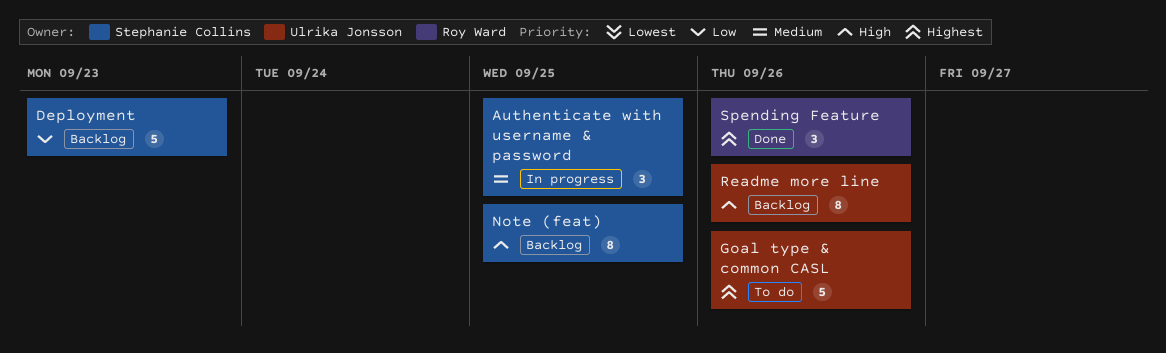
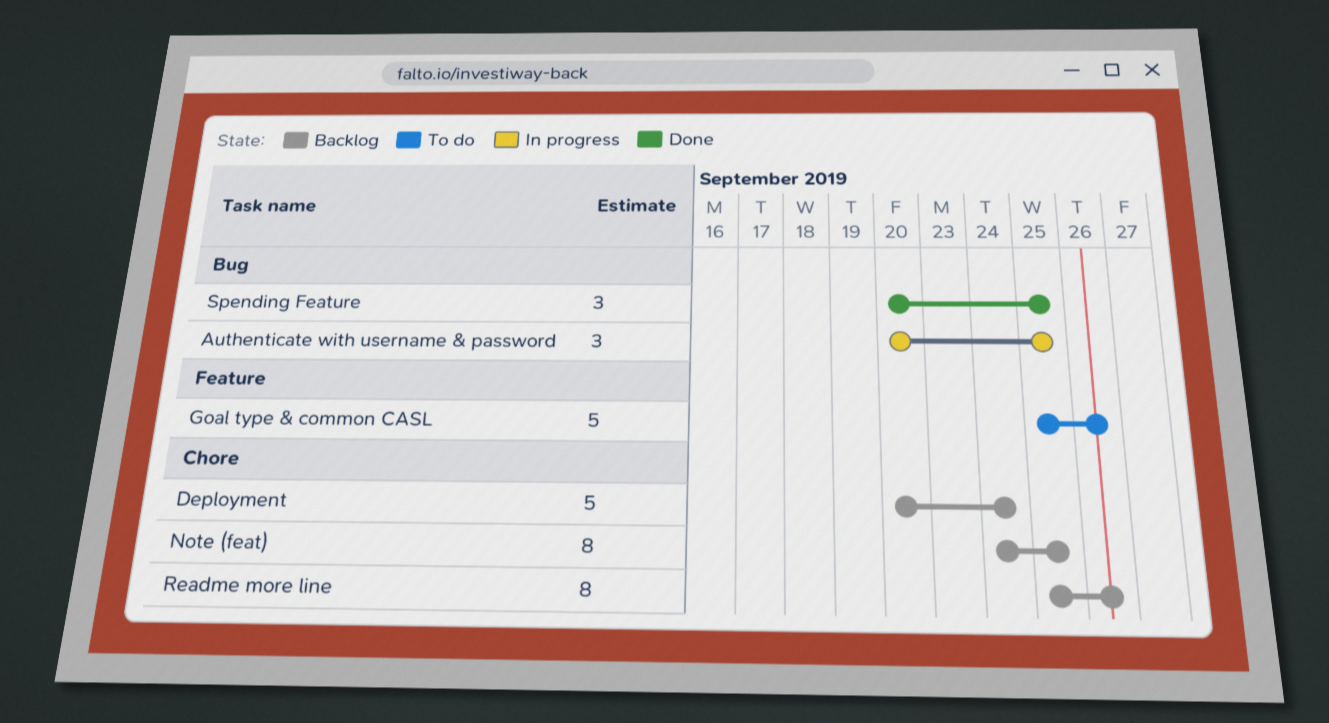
Deployment, due: Sep 23 -> Sep 24
Spending Feature, due: Sep 26 -> Sep 25

